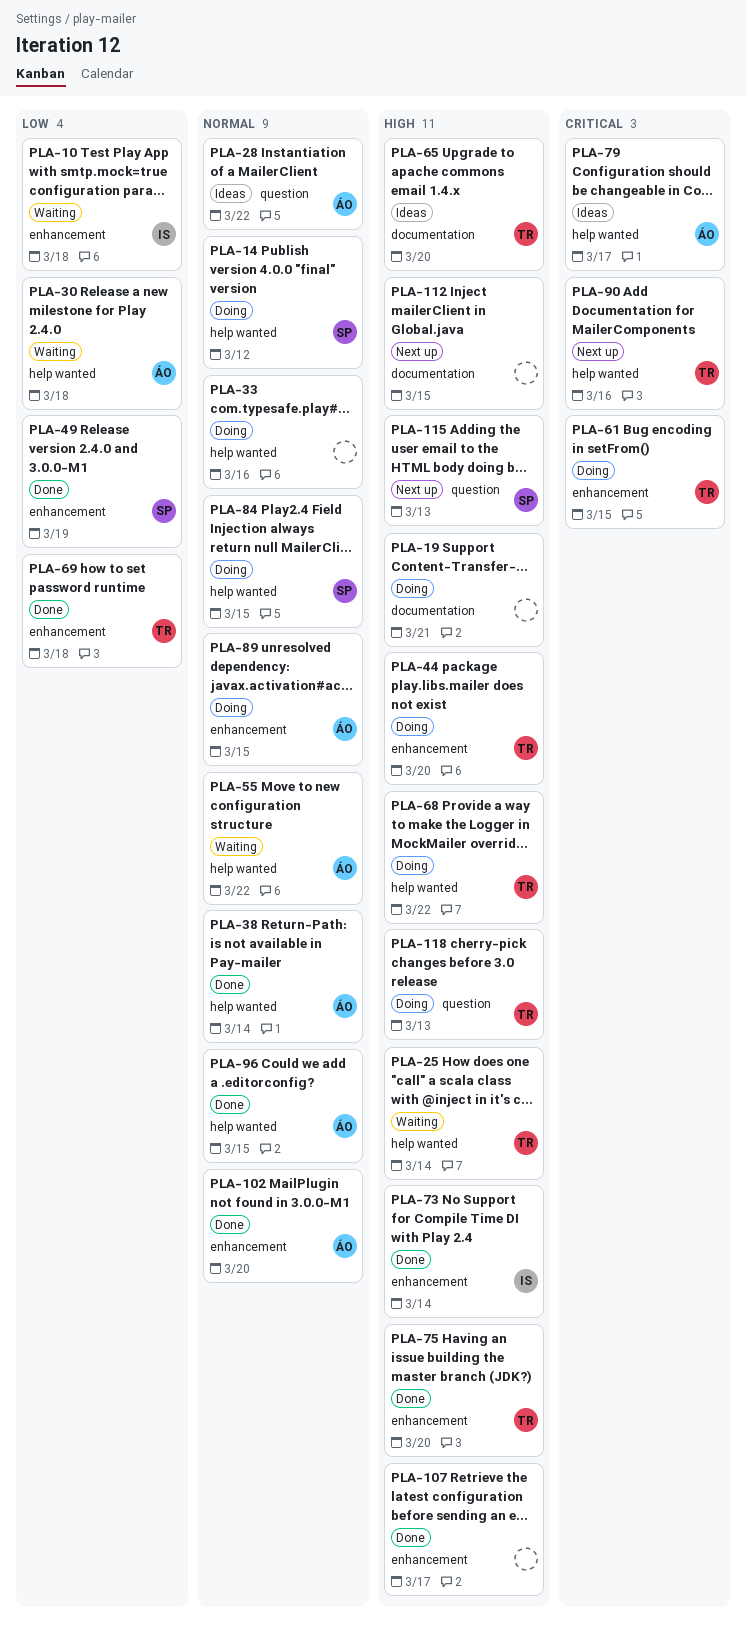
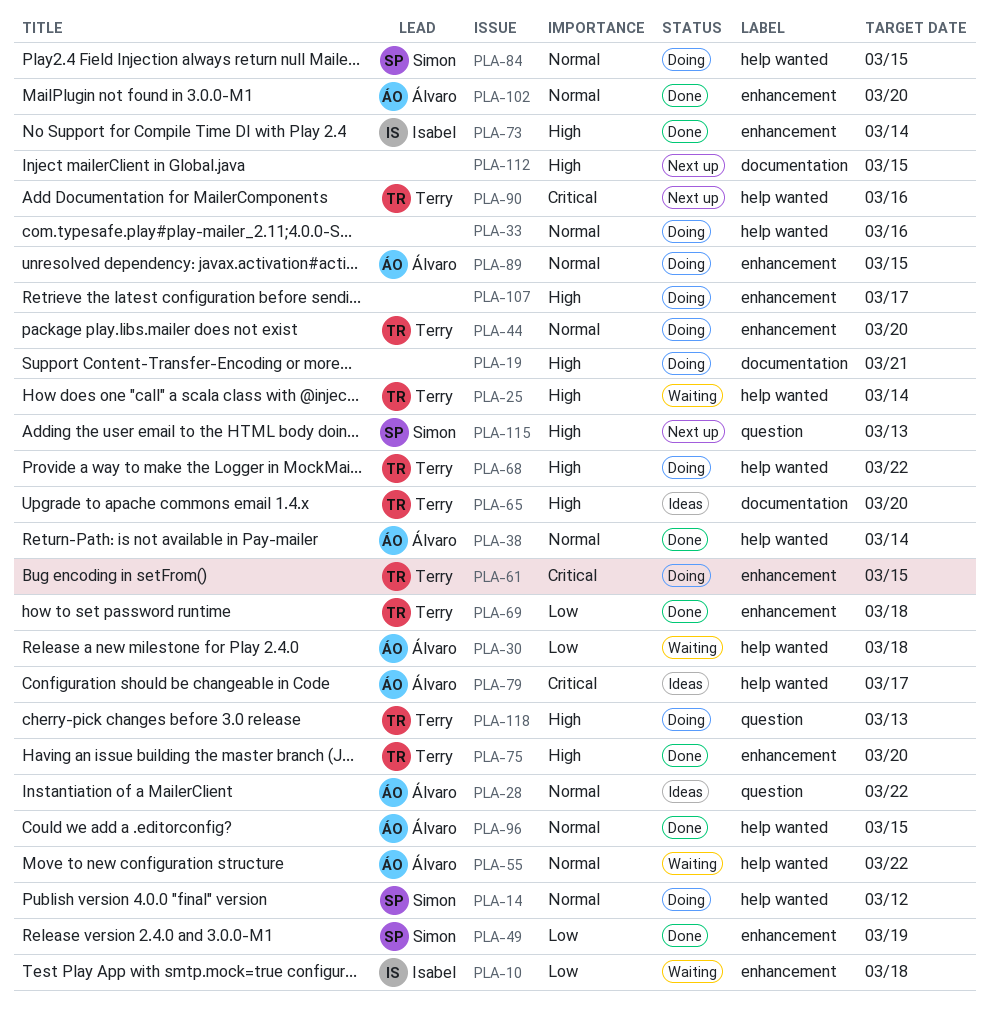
PLA-44, priority: High -> Normal
PLA-107, status: Done -> Doing

